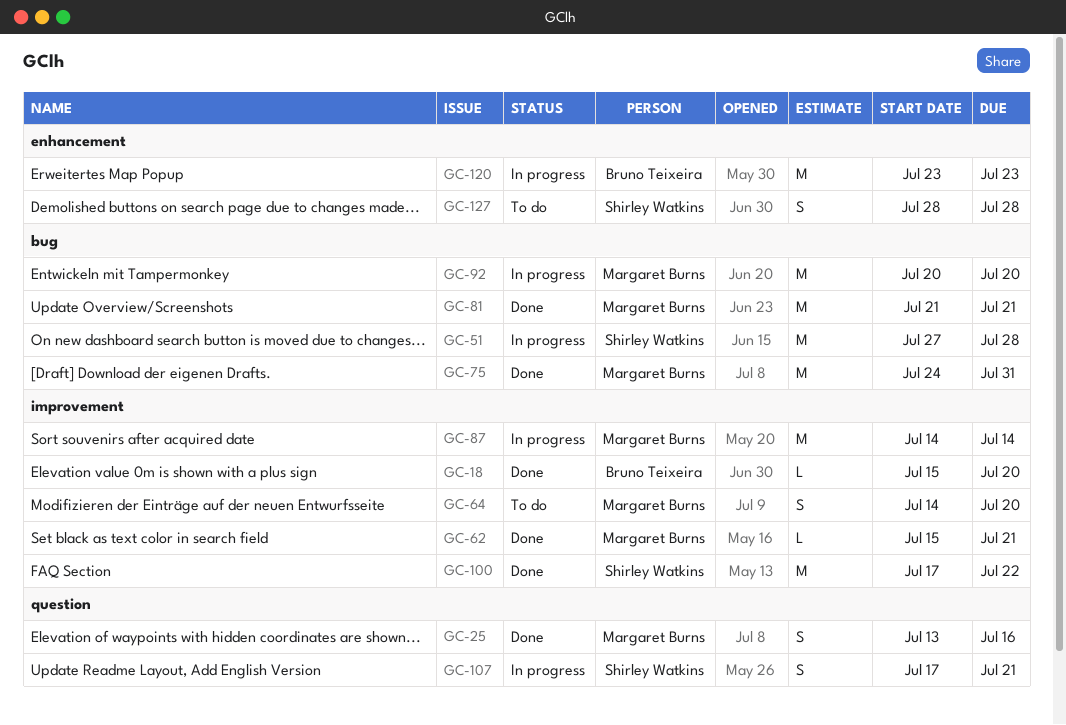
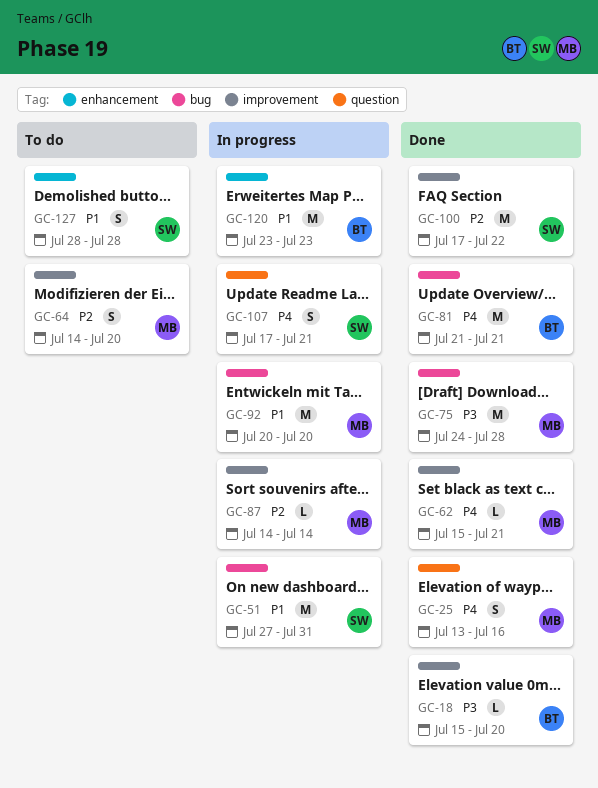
GC-51, due: Jul 28 -> Jul 31
GC-75, due: Jul 31 -> Jul 28
GC-81, owner: Margaret Burns -> Bruno Teixeira
GC-87, estimate: M -> L

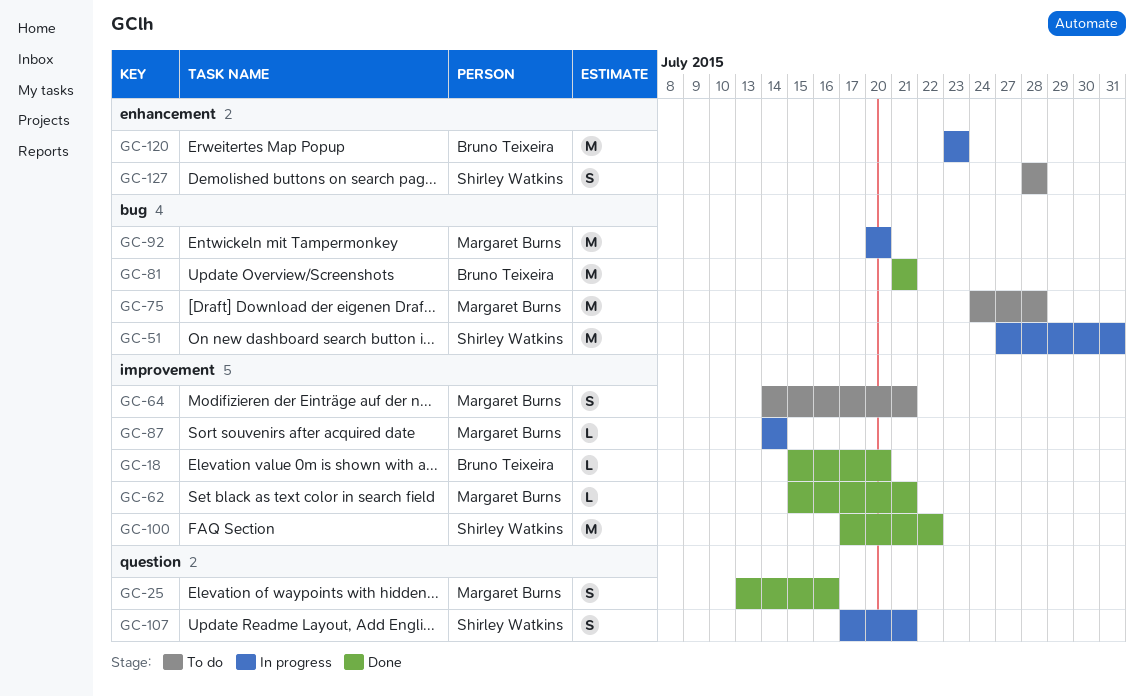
GC-64, due: Jul 20 -> Jul 21
GC-75, status: Done -> To do

